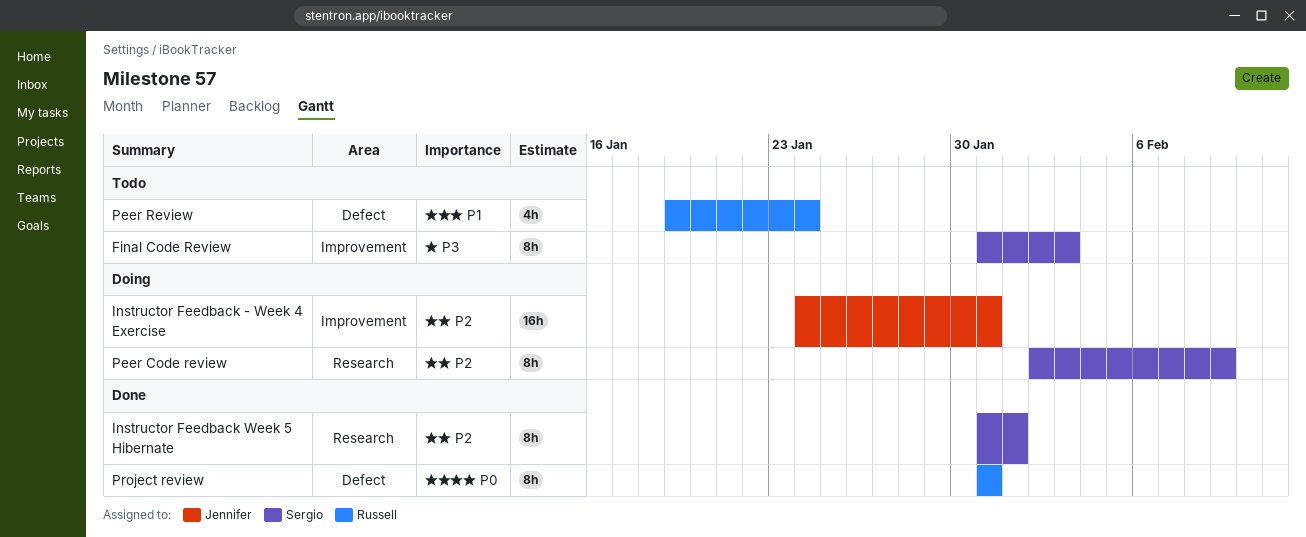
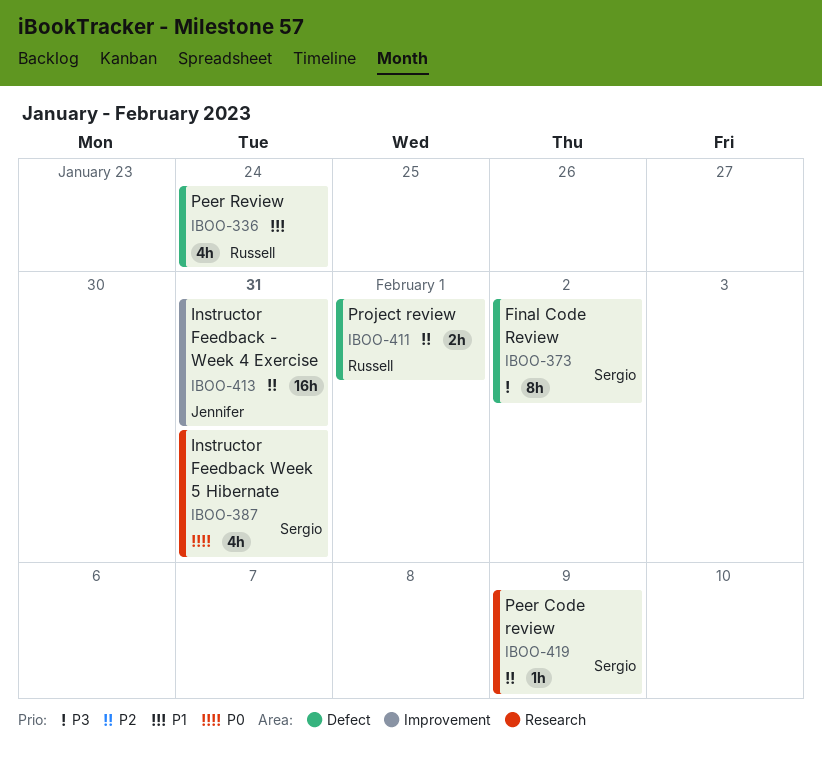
Final Code Review, label: Improvement -> Defect
Final Code Review, due: Feb 3 -> Feb 2
Instructor Feedback Week 5 Hibernate, priority: P2 -> P0
Instructor Feedback Week 5 Hibernate, estimate: 8h -> 4h
Instructor Feedback Week 5 Hibernate, due: Feb 1 -> Jan 31
Peer Code review, estimate: 8h -> 1h
Project review, priority: P0 -> P2
Project review, estimate: 8h -> 2h
Project review, due: Jan 31 -> Feb 1

